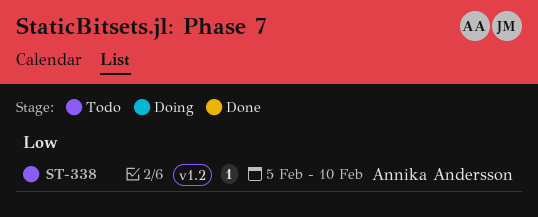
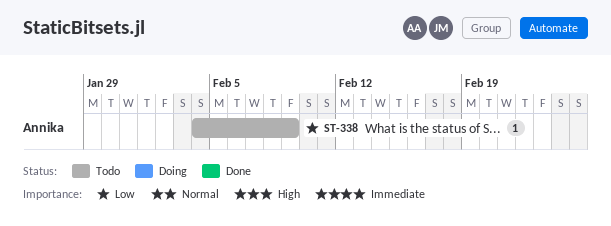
ST-338, start: Feb 5 -> Feb 4
ST-338, due: Feb 10 -> Feb 9

